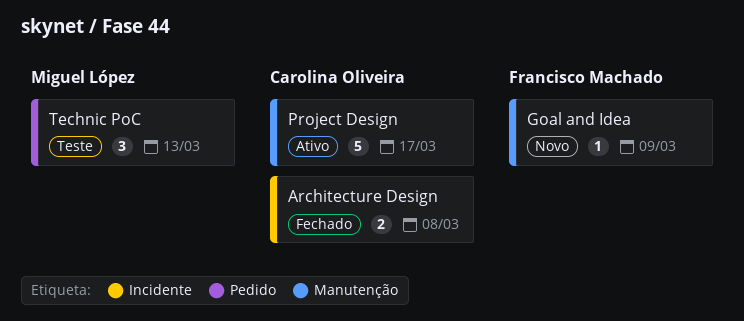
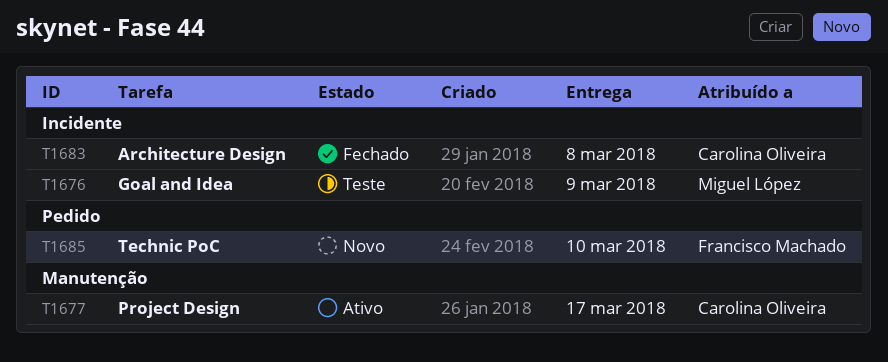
Goal and Idea, status: Novo -> Teste
Goal and Idea, owner: Francisco Machado -> Miguel López
Goal and Idea, label: Manutenção -> Incidente
Technic PoC, status: Teste -> Novo
Technic PoC, owner: Miguel López -> Francisco Machado
Technic PoC, due: Mar 13 -> Mar 10

